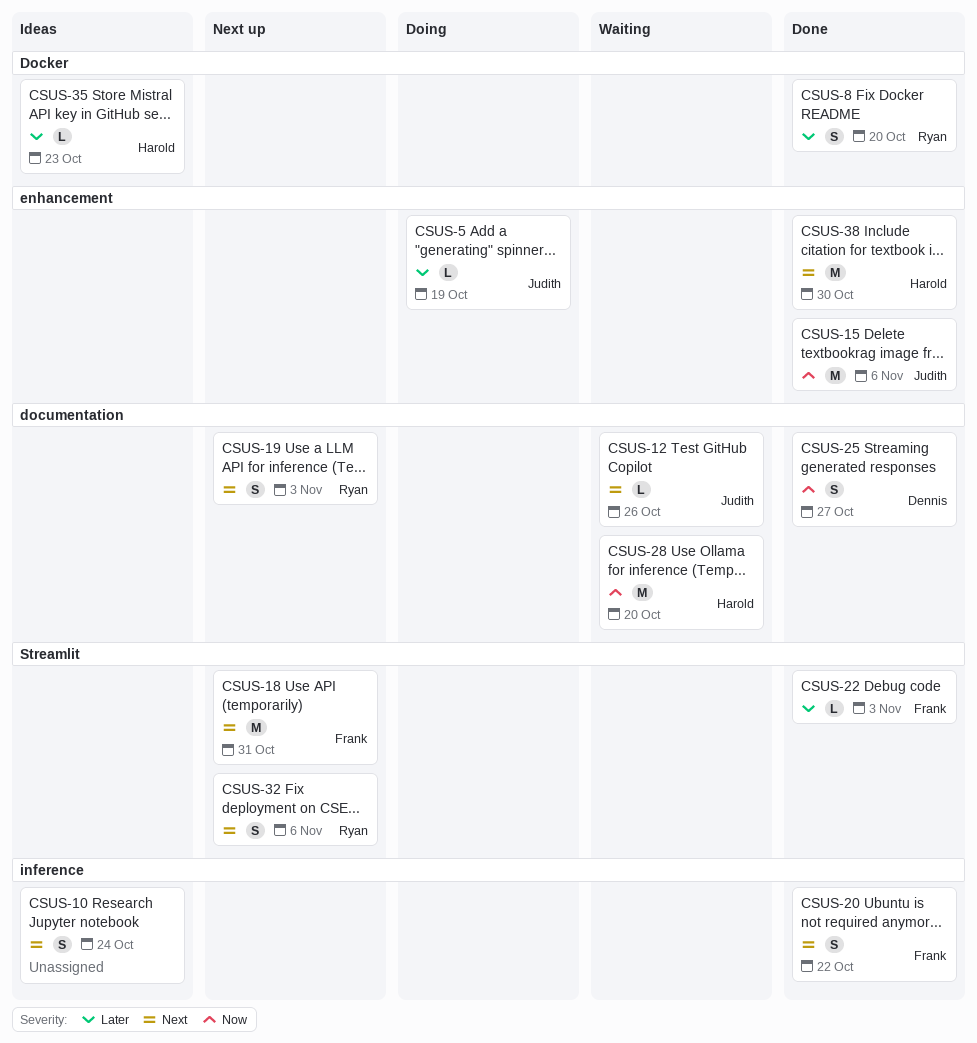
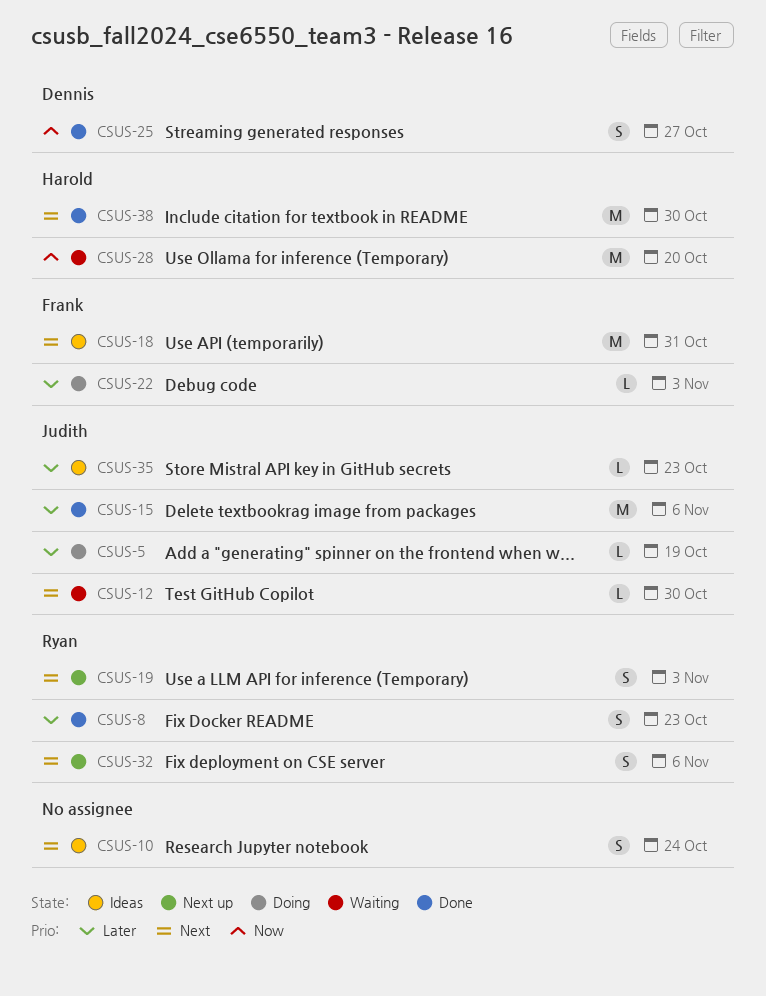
CSUS-8, due: Oct 20 -> Oct 23
CSUS-12, due: Oct 26 -> Oct 30
CSUS-15, priority: Now -> Later
CSUS-18, status: Next up -> Ideas
CSUS-20: present -> none
CSUS-22, status: Done -> Doing
CSUS-35, owner: Harold -> Judith

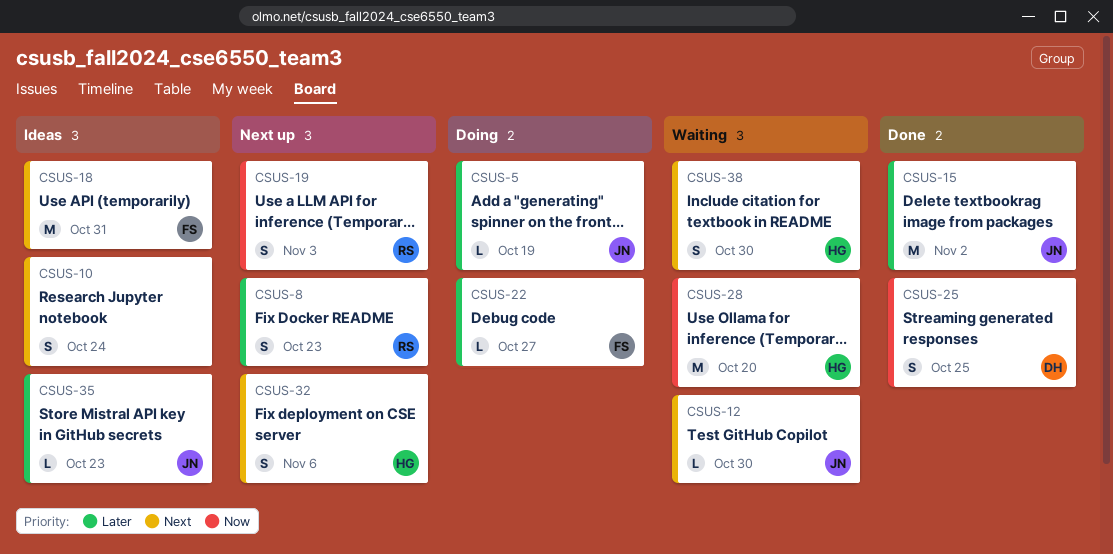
CSUS-8, status: Done -> Next up
CSUS-15, due: Nov 6 -> Nov 2
CSUS-19, priority: Next -> Now
CSUS-22, due: Nov 3 -> Oct 27
CSUS-25, due: Oct 27 -> Oct 25
CSUS-32, owner: Ryan -> Harold
CSUS-38, status: Done -> Waiting
CSUS-38, estimate: M -> S

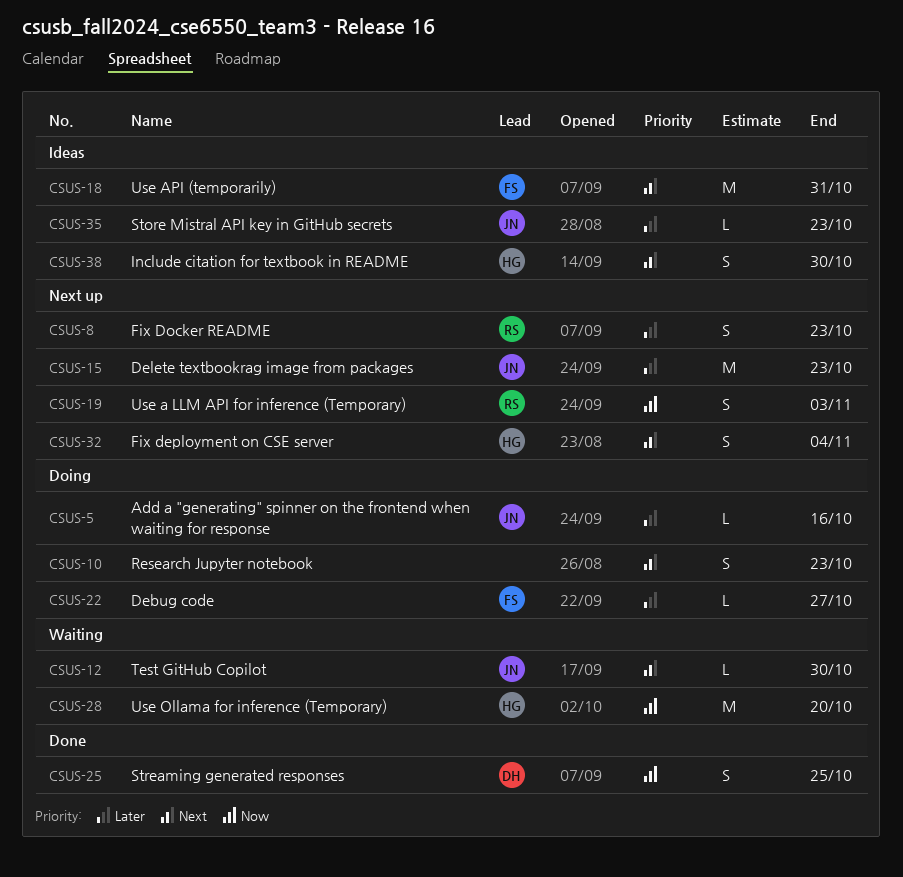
CSUS-5, due: Oct 19 -> Oct 16
CSUS-10, status: Ideas -> Doing
CSUS-10, due: Oct 24 -> Oct 23
CSUS-15, status: Done -> Next up
CSUS-15, due: Nov 2 -> Oct 23
CSUS-32, due: Nov 6 -> Nov 4
CSUS-38, status: Waiting -> Ideas

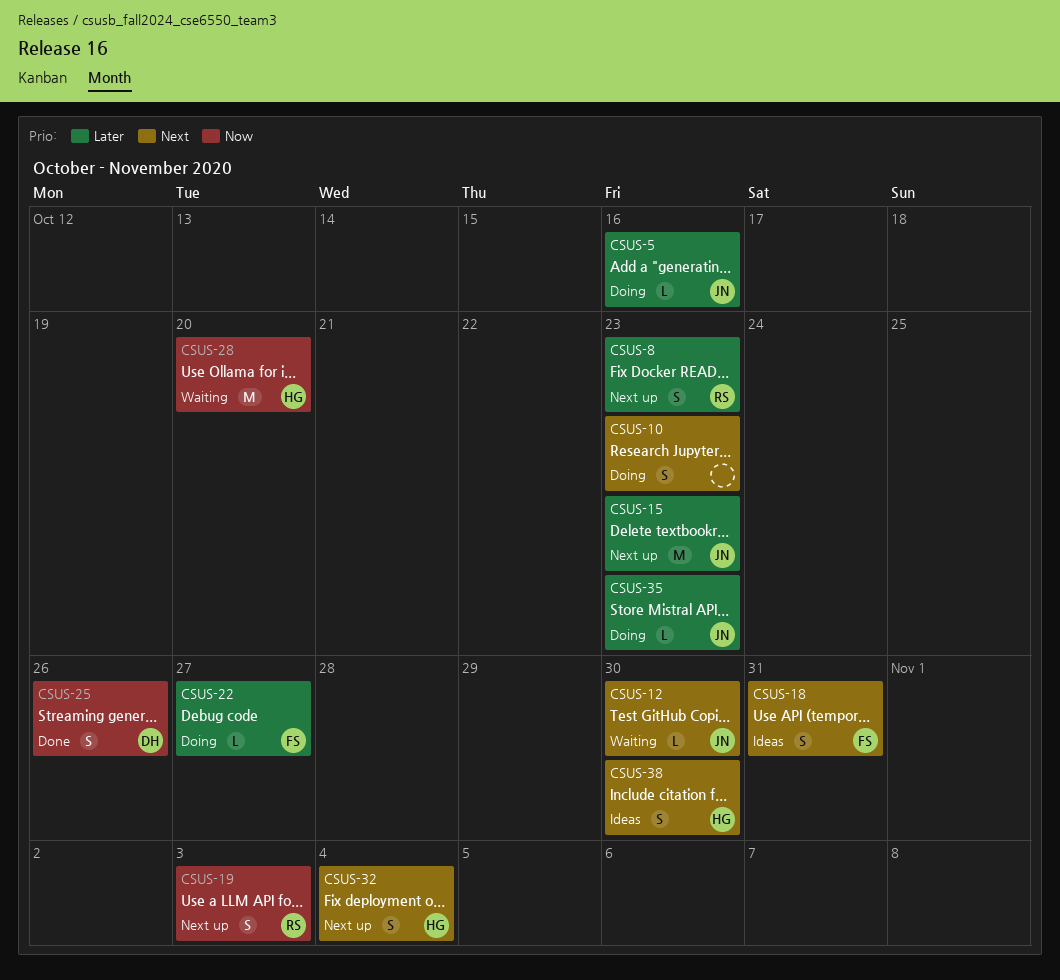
CSUS-18, estimate: M -> S
CSUS-25, due: Oct 25 -> Oct 26
CSUS-35, status: Ideas -> Doing

